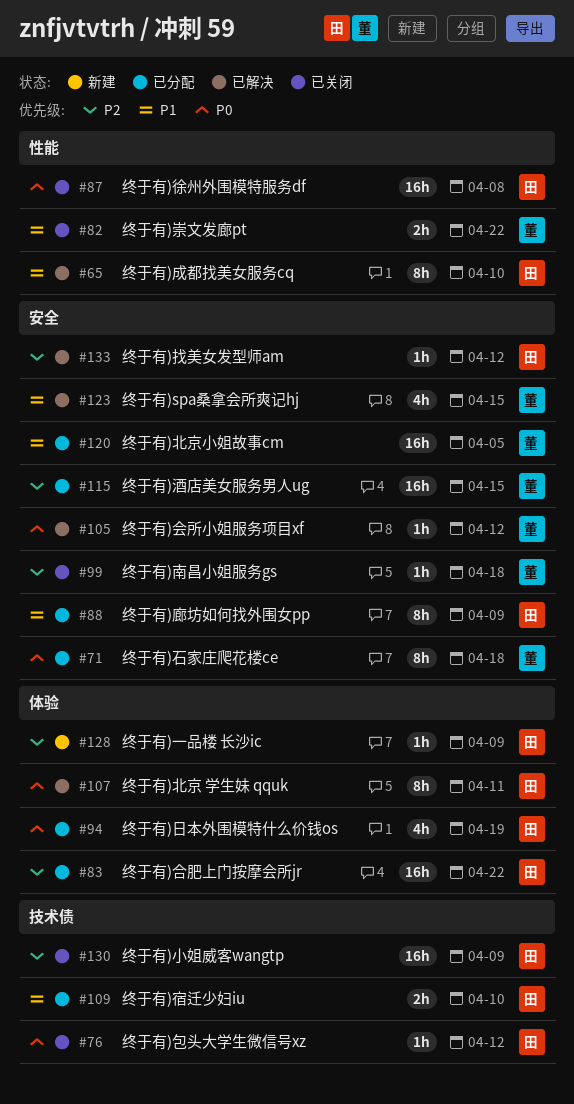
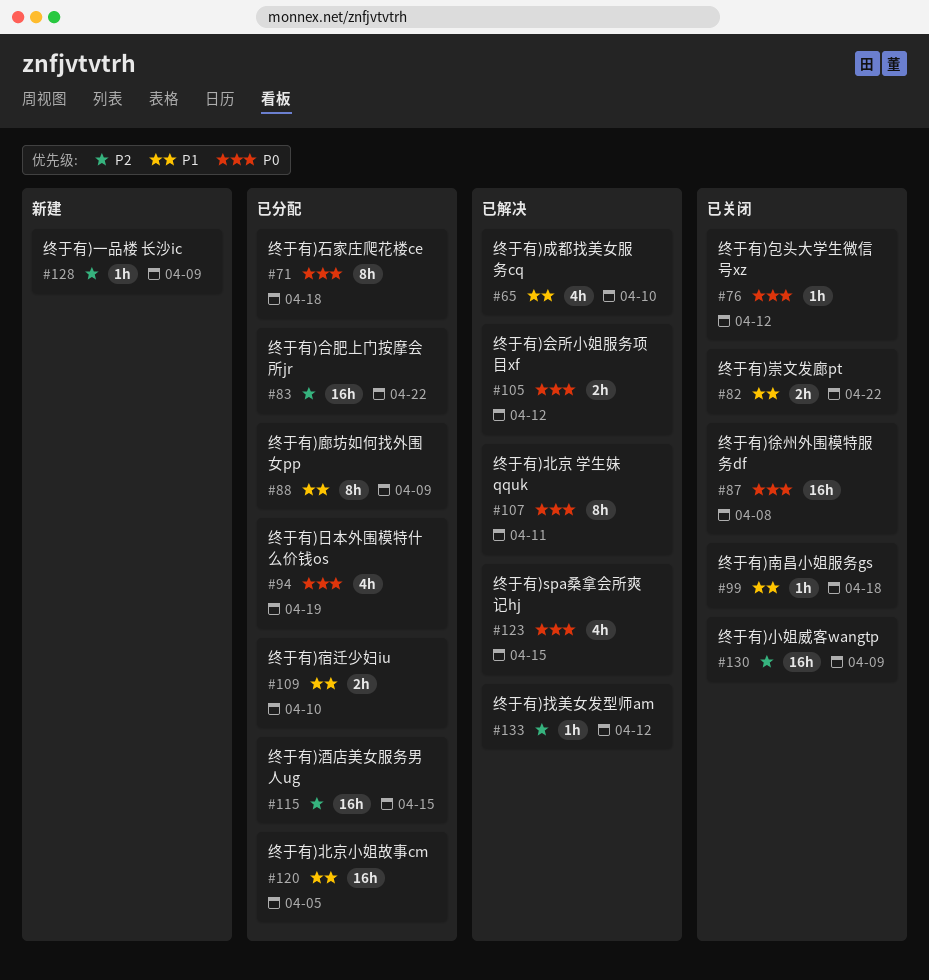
#65, estimate: 8h -> 4h
#99, priority: P2 -> P1
#105, estimate: 1h -> 2h
#123, priority: P1 -> P0

